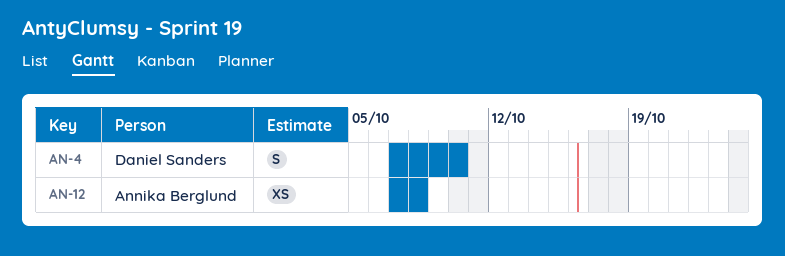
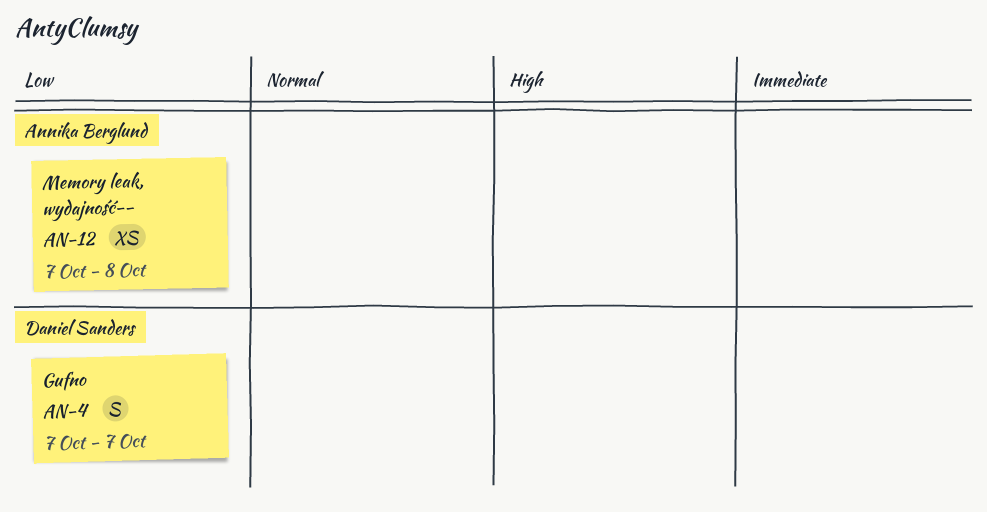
AN-4, due: Oct 10 -> Oct 7

